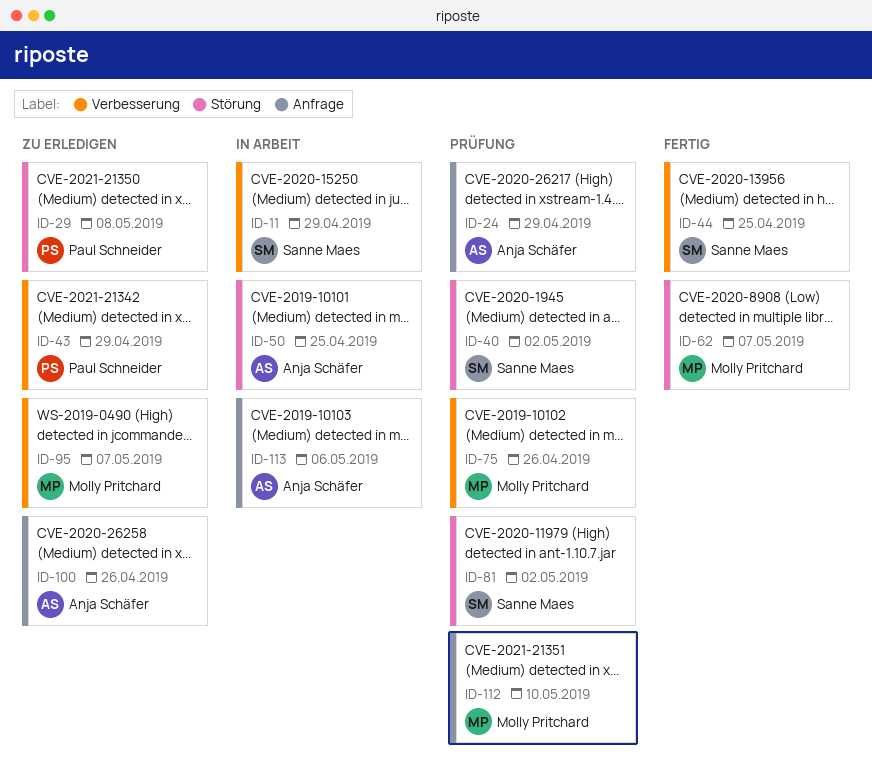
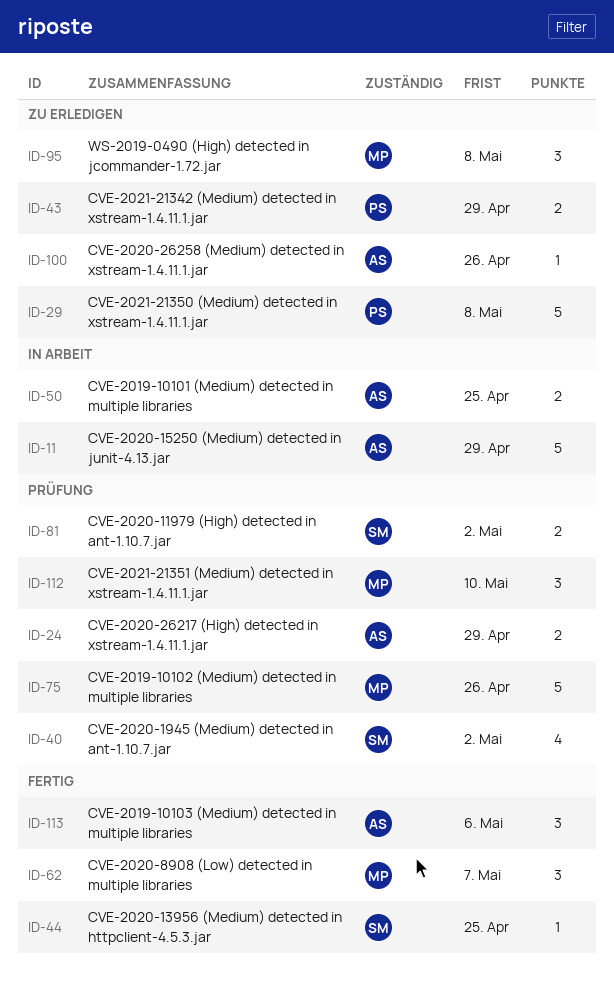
ID-11, owner: Sanne Maes -> Anja Schäfer
ID-95, due: May 7 -> May 8
ID-113, status: In Arbeit -> Fertig

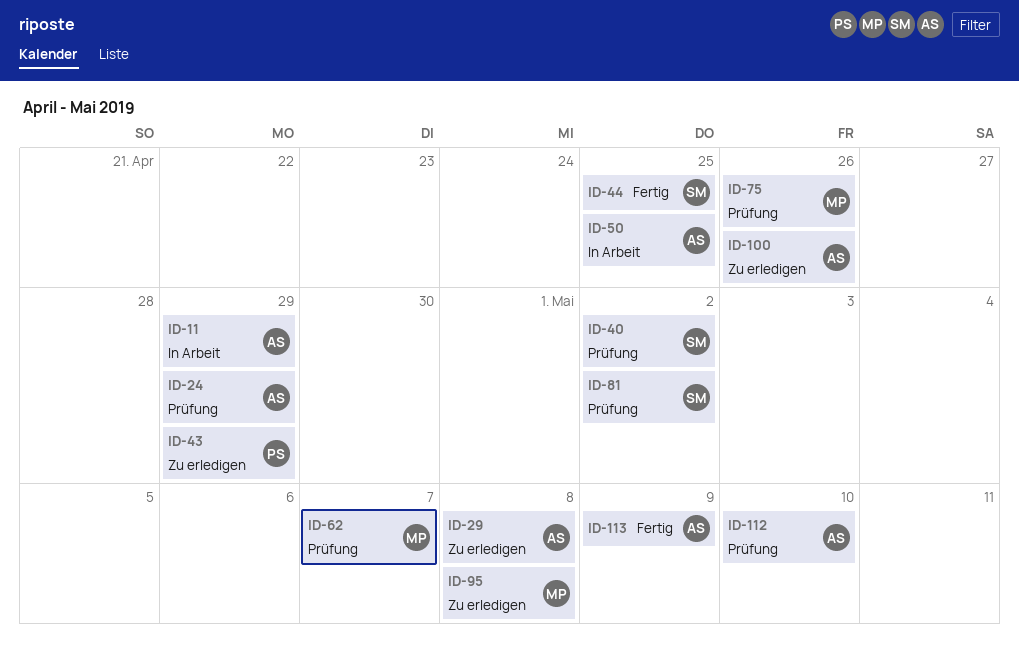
ID-29, owner: PS -> AS
ID-62, status: Fertig -> Prüfung
ID-112, owner: MP -> AS
ID-113, due: May 6 -> May 9

